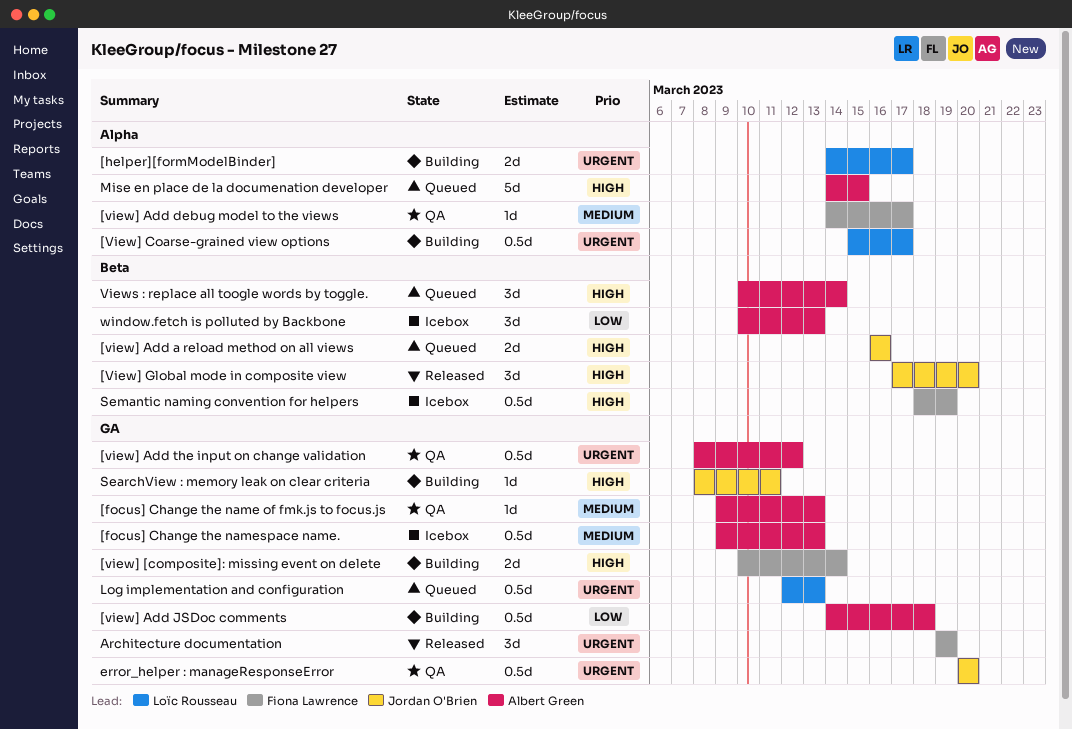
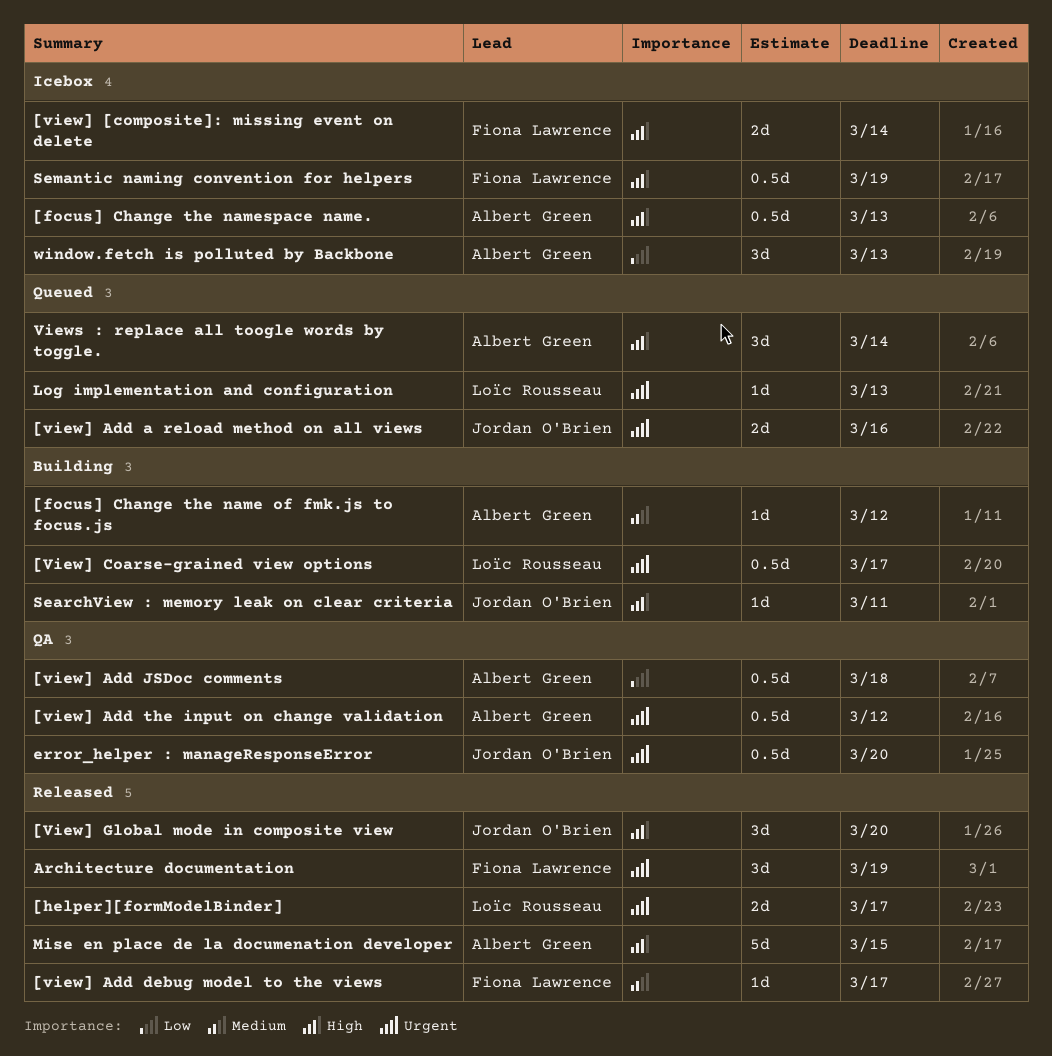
[focus] Change the name of fmk.js to focus.js, status: QA -> Building
[focus] Change the name of fmk.js to focus.js, due: Mar 13 -> Mar 12
[focus] Change the namespace name., priority: Medium -> High
[helper][formModelBinder], status: Building -> Released
[view] [composite]: missing event on delete, status: Building -> Icebox
[view] Add a reload method on all views, priority: High -> Urgent
[view] Add debug model to the views, status: QA -> Released
[view] Add JSDoc comments, status: Building -> QA
Log implementation and configuration, estimate: 0.5d -> 1d
Mise en place de la documenation developer, status: Queued -> Released

